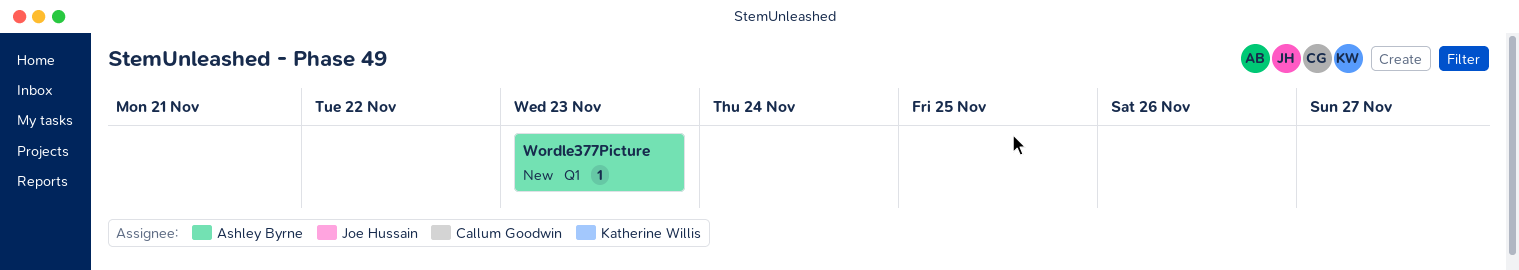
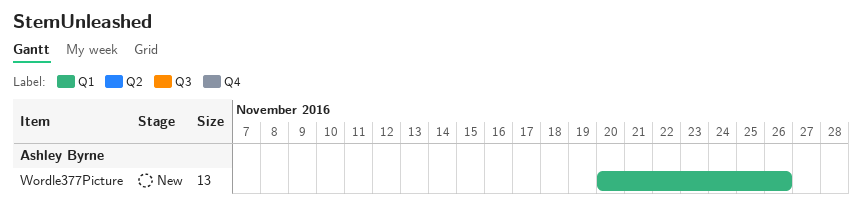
Wordle377Picture, estimate: 1 -> 13
Wordle377Picture, due: Nov 23 -> Nov 26

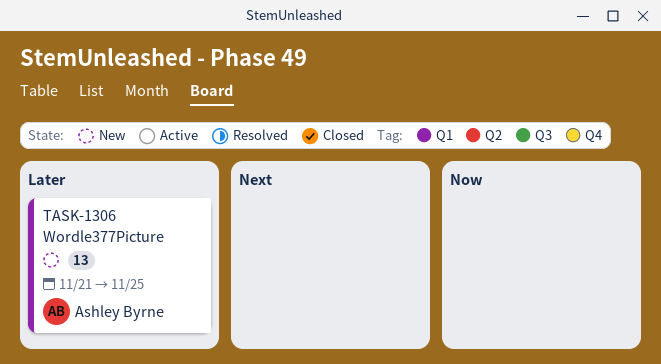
Wordle377Picture, start: Nov 20 -> Nov 21
Wordle377Picture, due: Nov 26 -> Nov 25

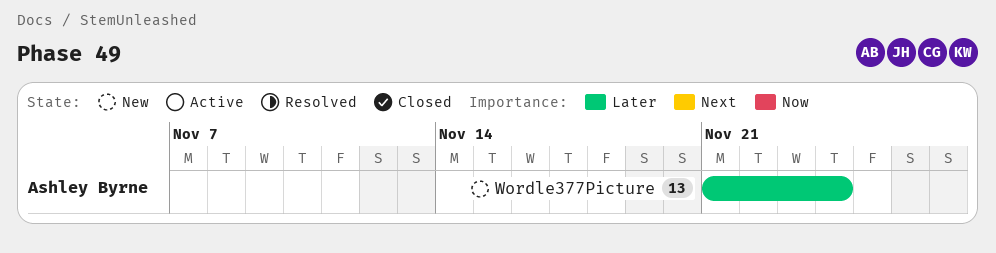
Wordle377Picture, due: Nov 25 -> Nov 24

